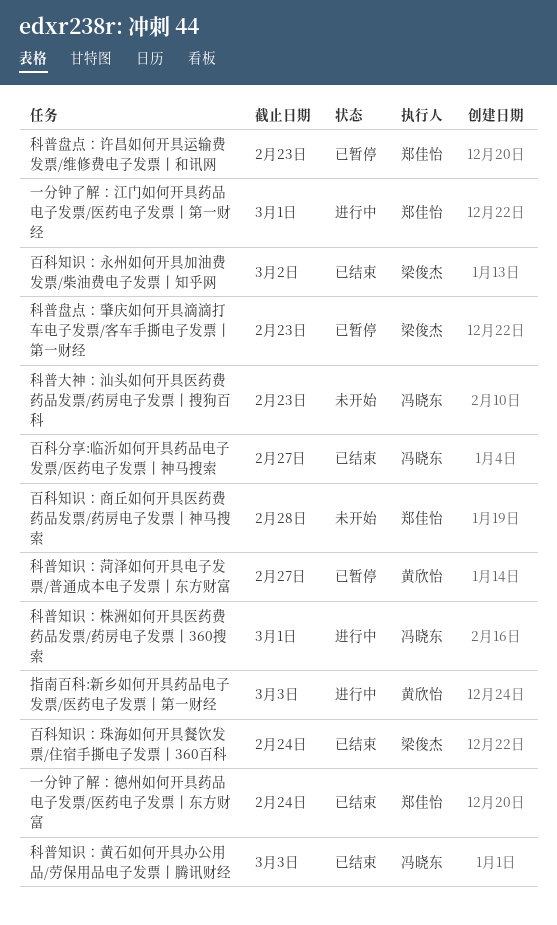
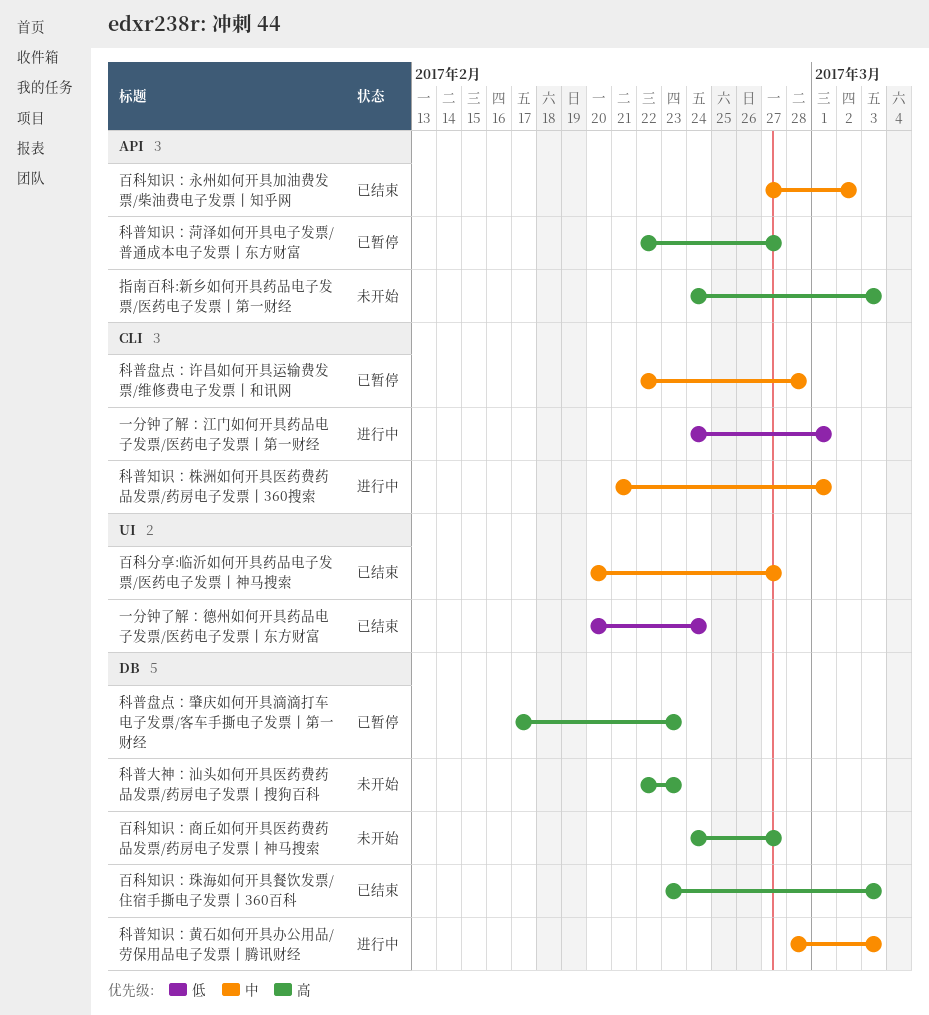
指南百科:新乡如何开具药品电子发票/医药电子发票丨第一财经, status: 进行中 -> 未开始
百科知识：商丘如何开具医药费药品发票/药房电子发票丨神马搜索, due: Feb 28 -> Feb 27
百科知识：珠海如何开具餐饮发票/住宿手撕电子发票丨360百科, due: Feb 24 -> Mar 3
科普盘点：许昌如何开具运输费发票/维修费电子发票丨和讯网, due: Feb 23 -> Feb 28
科普知识：黄石如何开具办公用品/劳保用品电子发票丨腾讯财经, status: 已结束 -> 进行中

